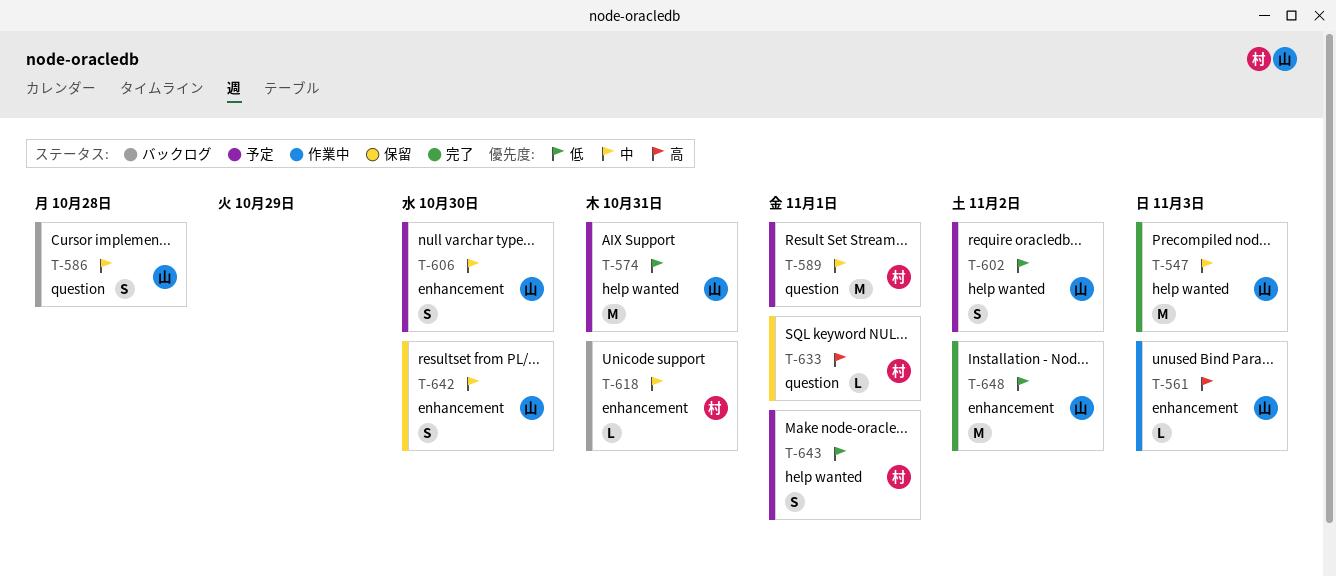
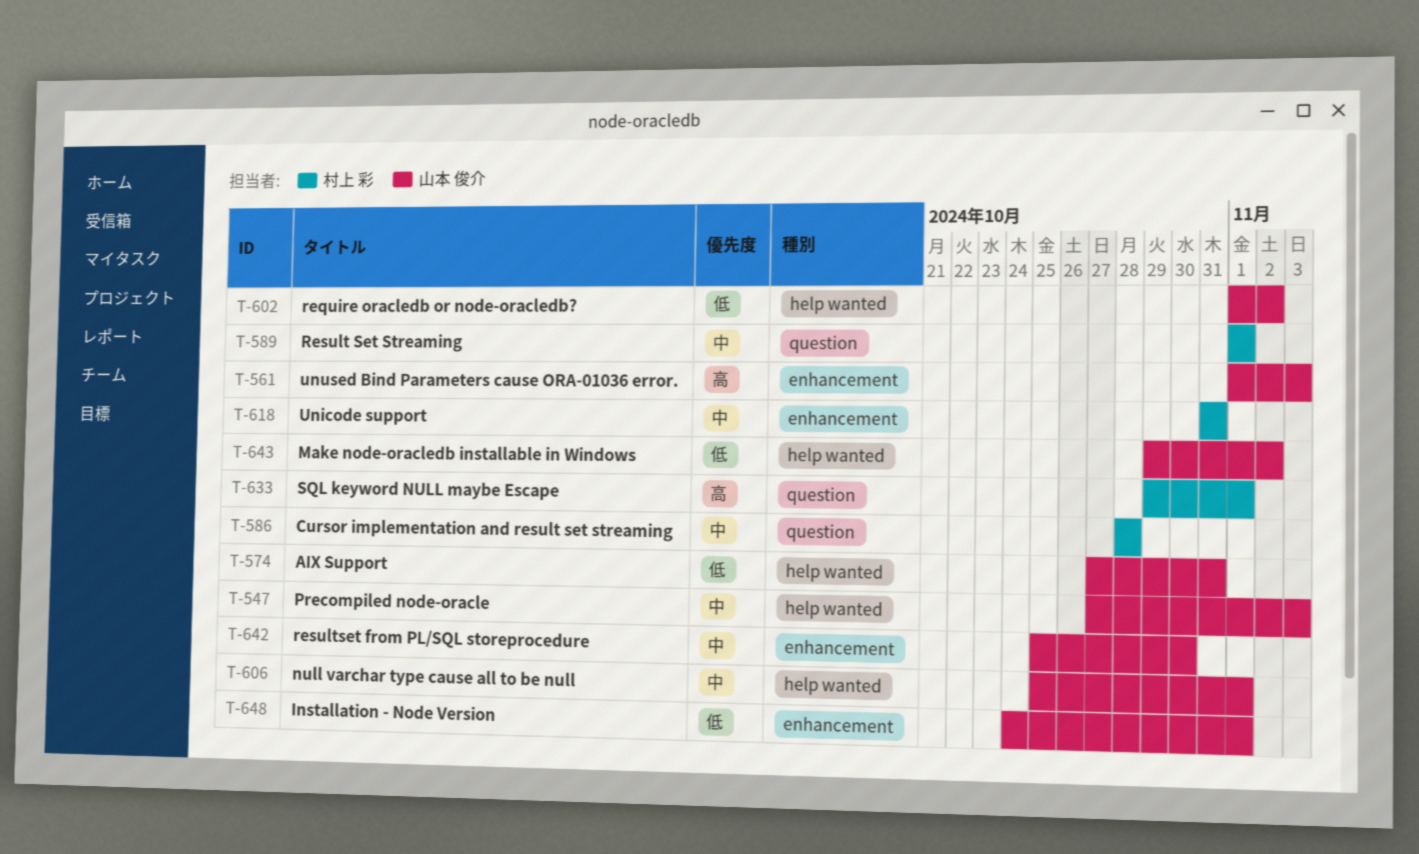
T-586, owner: 山本 俊介 -> 村上 彩
T-606, label: enhancement -> help wanted
T-606, due: Oct 30 -> Nov 1
T-643, owner: 村上 彩 -> 山本 俊介
T-643, due: Nov 1 -> Nov 2
T-648, due: Nov 2 -> Nov 1

